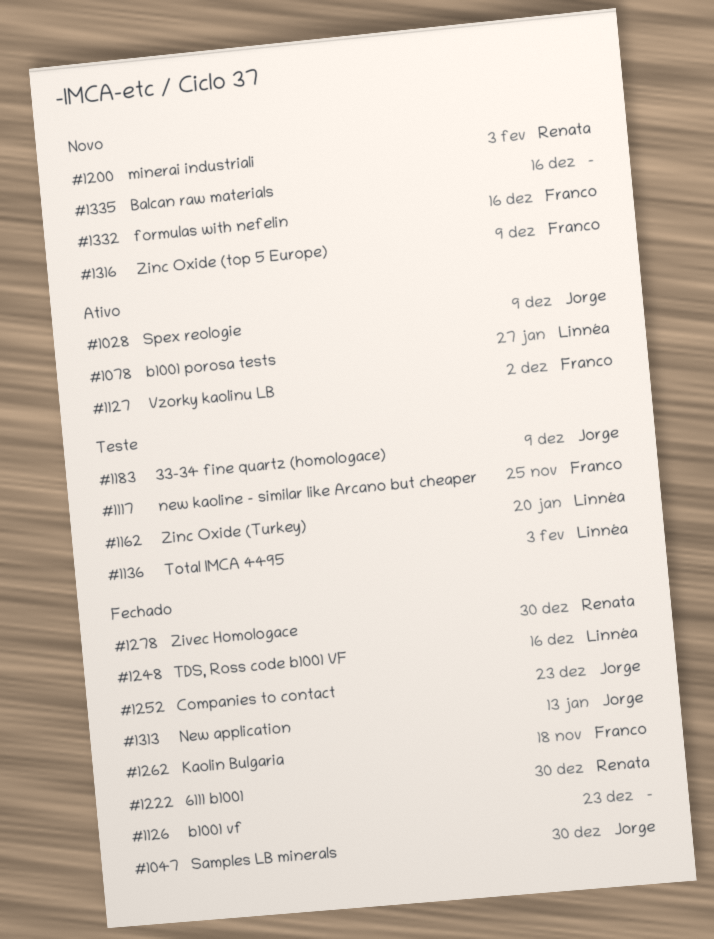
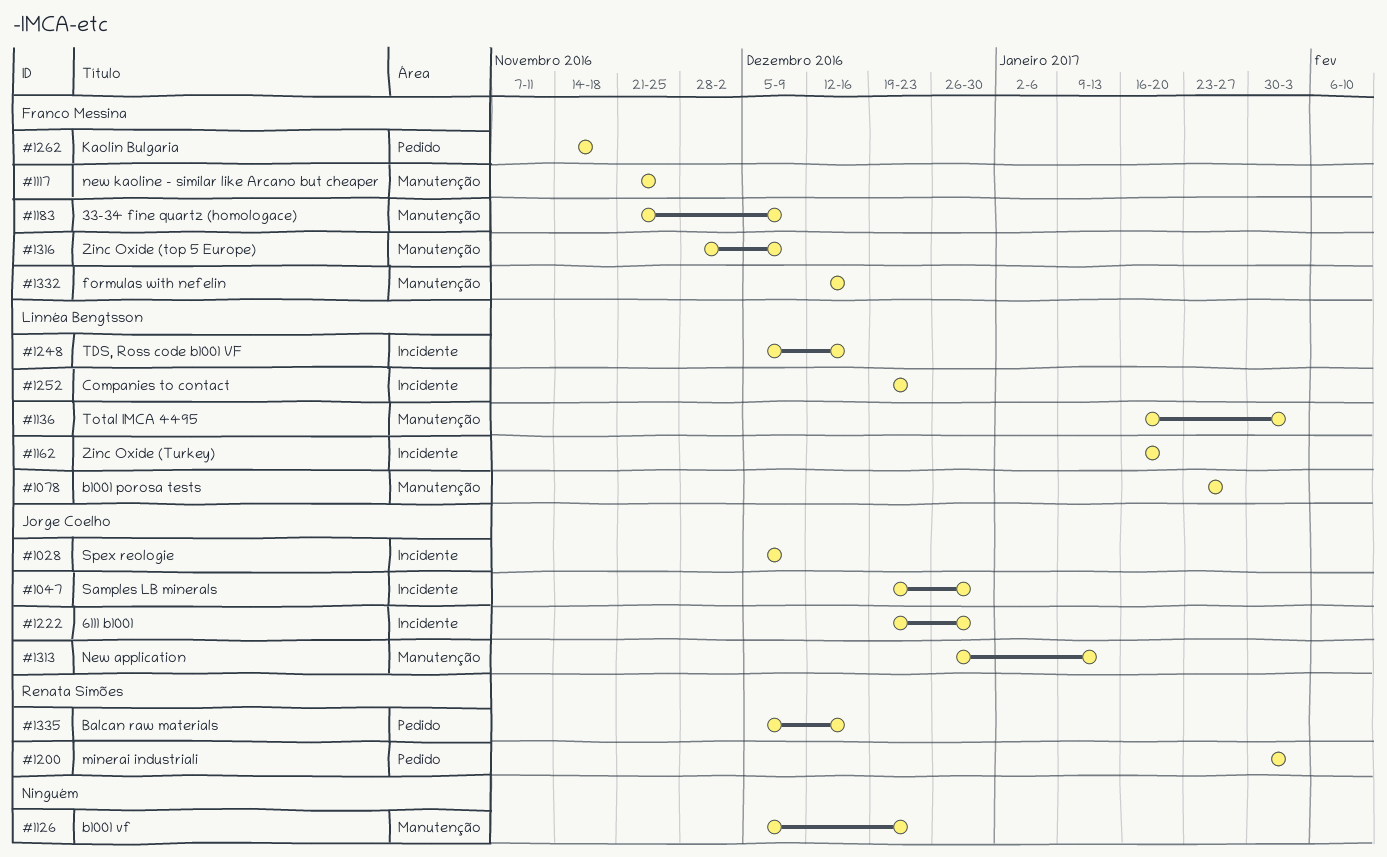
#1127: present -> none
#1183, owner: Jorge Coelho -> Franco Messina
#1222, owner: Renata Simões -> Jorge Coelho
#1252, owner: Jorge Coelho -> Linnéa Bengtsson
#1278: present -> none
#1335, owner: none -> Renata Simões

